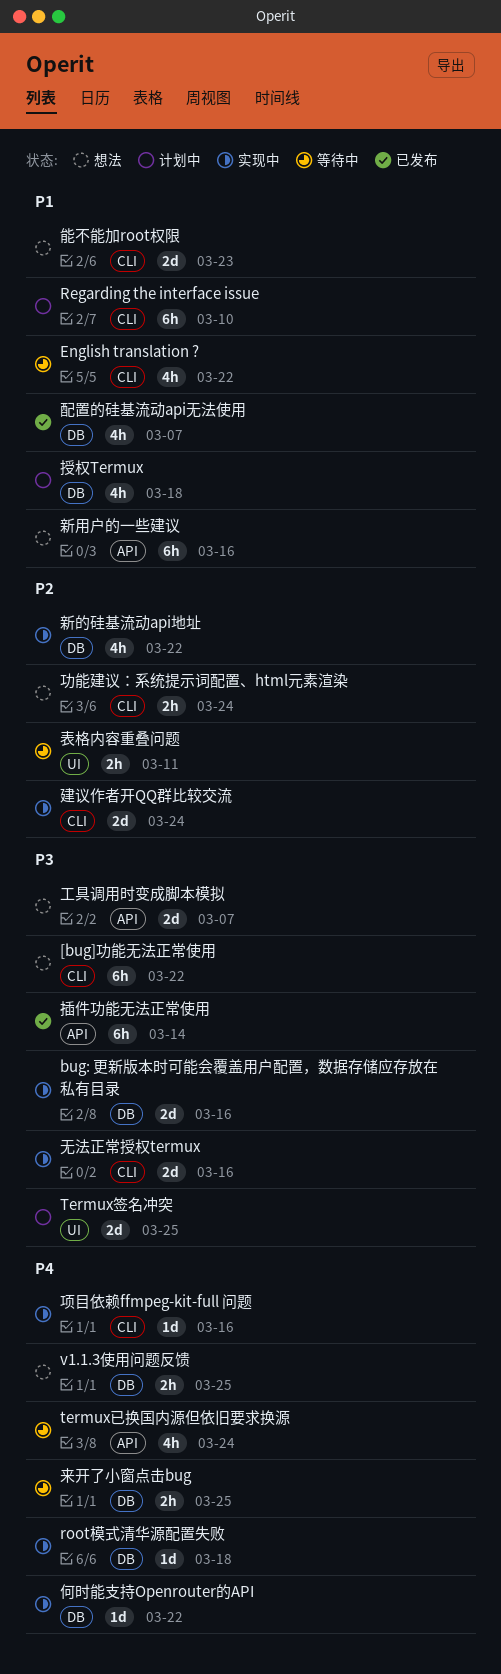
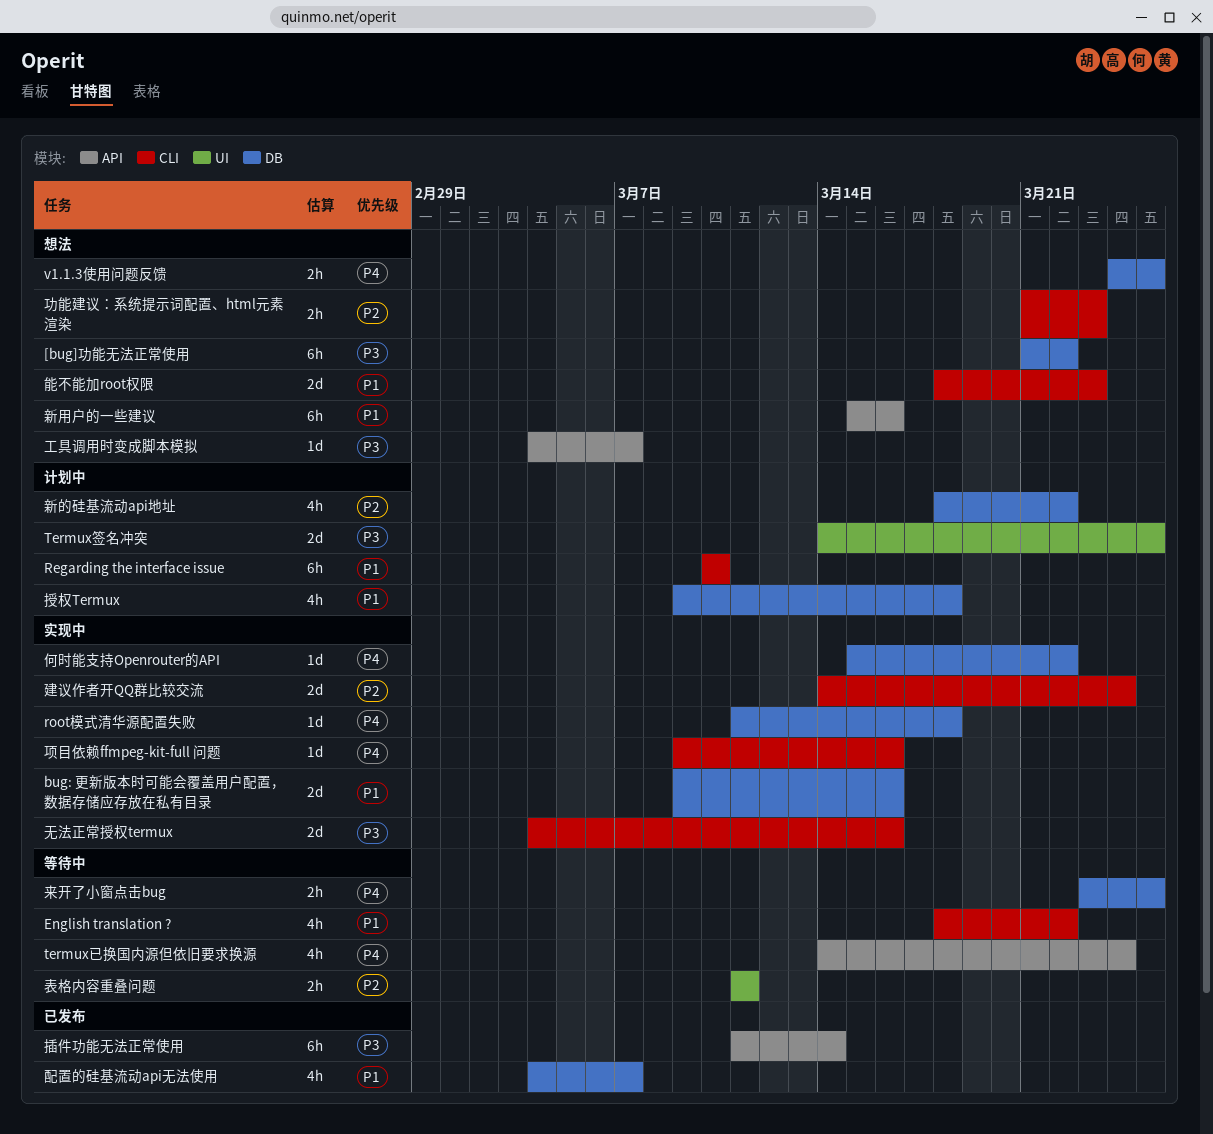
[bug]功能无法正常使用, label: CLI -> DB
bug: 更新版本时可能会覆盖用户配置，数据存储应存放在私有目录, priority: P3 -> P1
功能建议：系统提示词配置、html元素渲染, due: Mar 24 -> Mar 23
工具调用时变成脚本模拟, estimate: 2d -> 1d
新的硅基流动api地址, status: 实现中 -> 计划中

